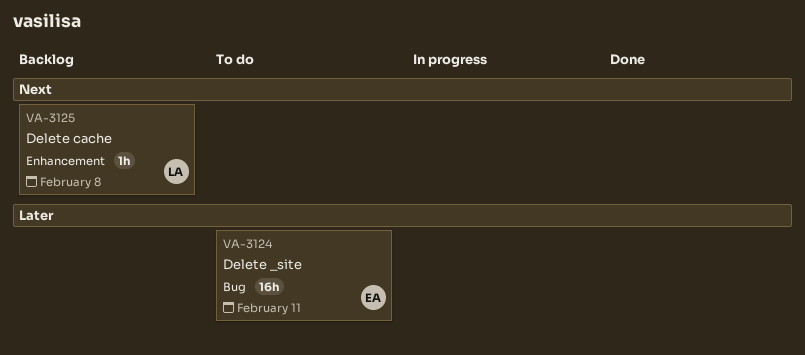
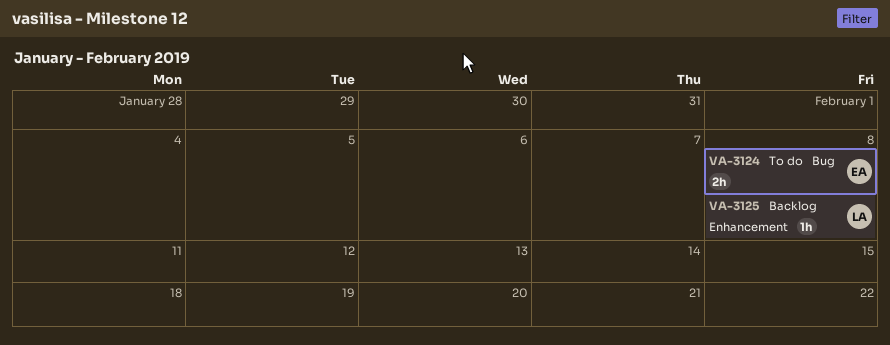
VA-3124, estimate: 16h -> 2h
VA-3124, due: Feb 11 -> Feb 8

